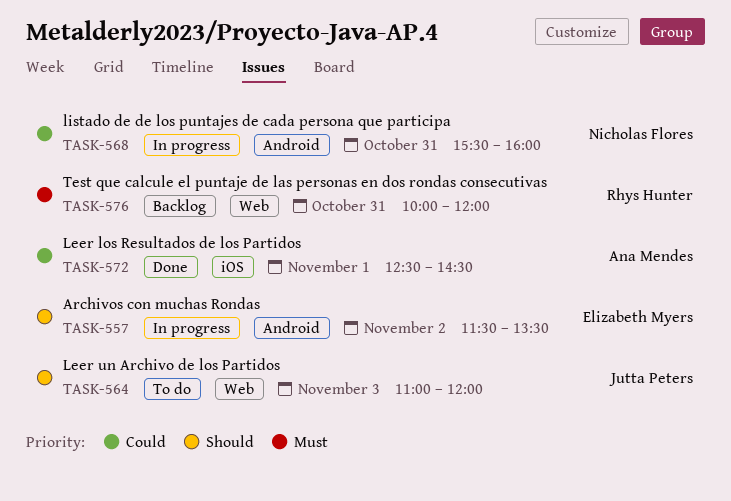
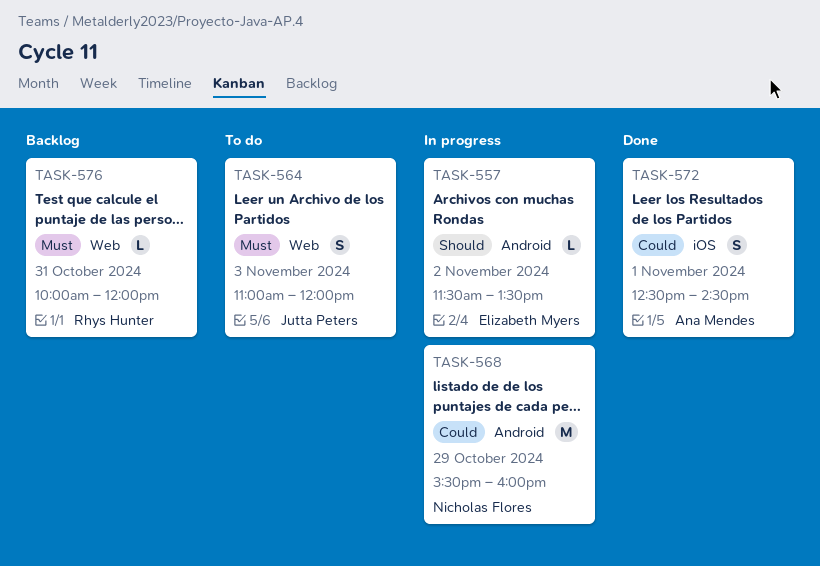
TASK-564, priority: Should -> Must
TASK-568, day: Oct 31 -> Oct 29

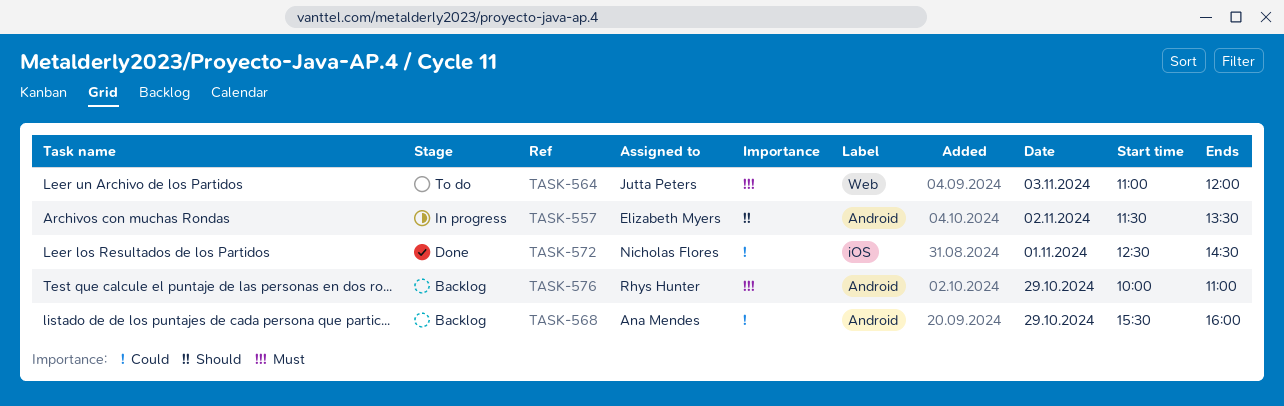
TASK-568, status: In progress -> Backlog
TASK-568, owner: Nicholas Flores -> Ana Mendes
TASK-572, owner: Ana Mendes -> Nicholas Flores
TASK-576, label: Web -> Android
TASK-576, day: Oct 31 -> Oct 29
TASK-576, ends: 12:00 -> 11:00

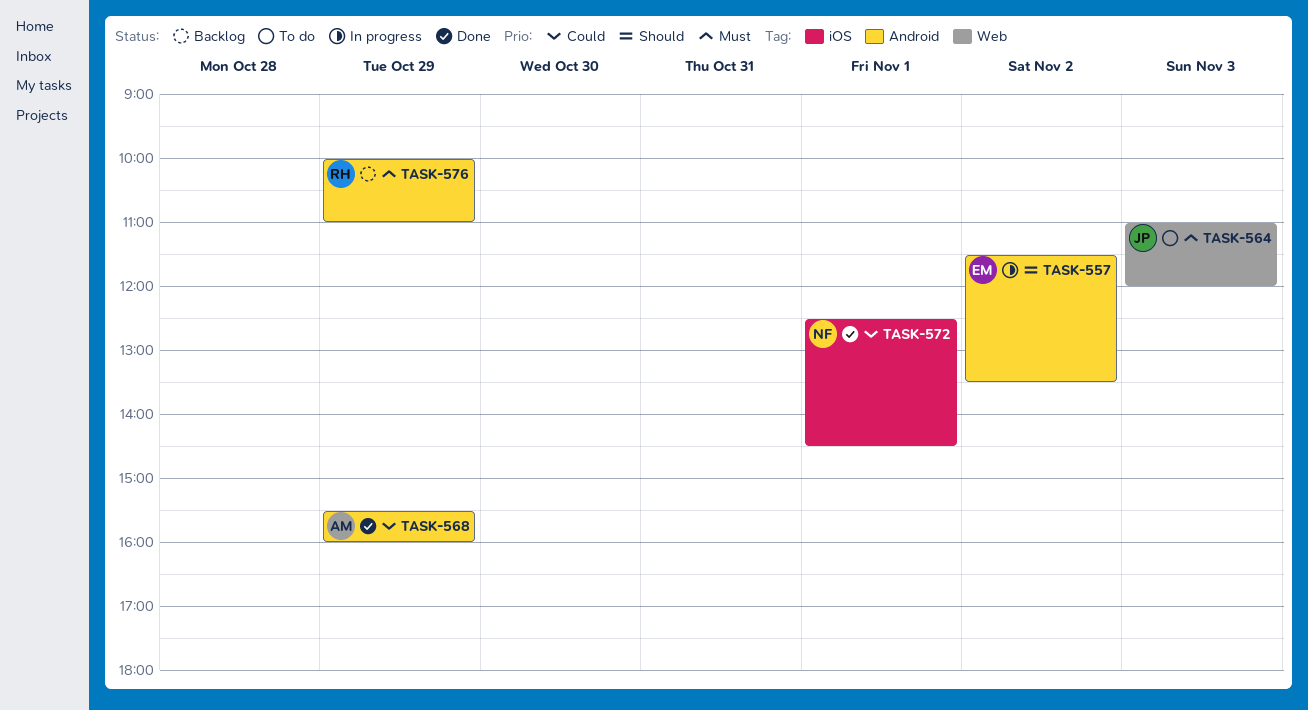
TASK-568, status: Backlog -> Done

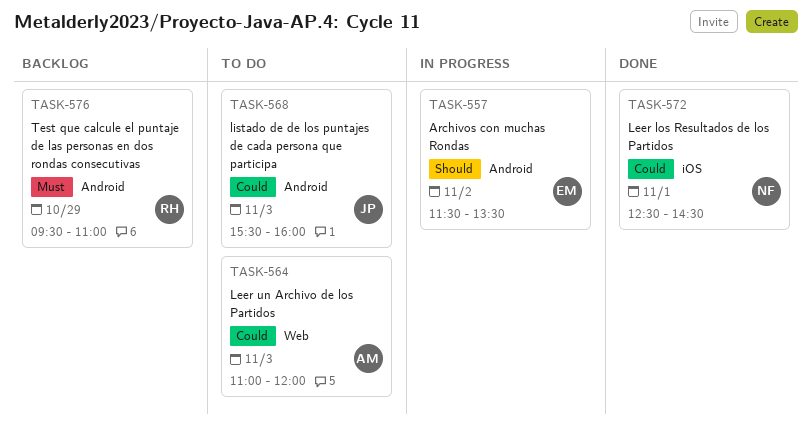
TASK-564, owner: JP -> AM
TASK-564, priority: Must -> Could
TASK-568, status: Done -> To do
TASK-568, owner: AM -> JP
TASK-568, day: Oct 29 -> Nov 3
TASK-576, begins: 10:00 -> 09:30

